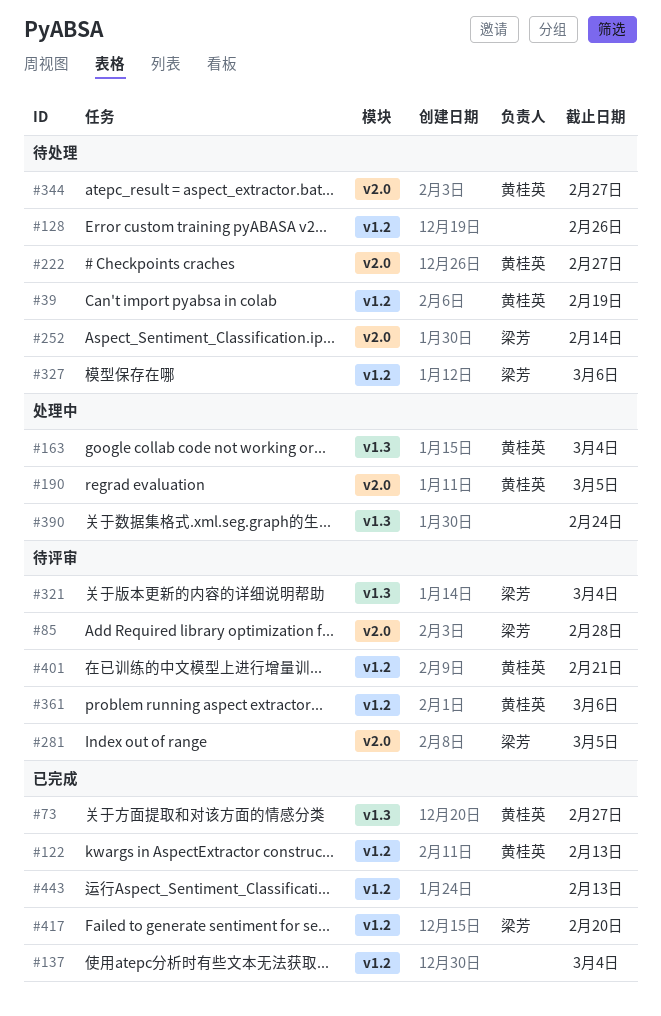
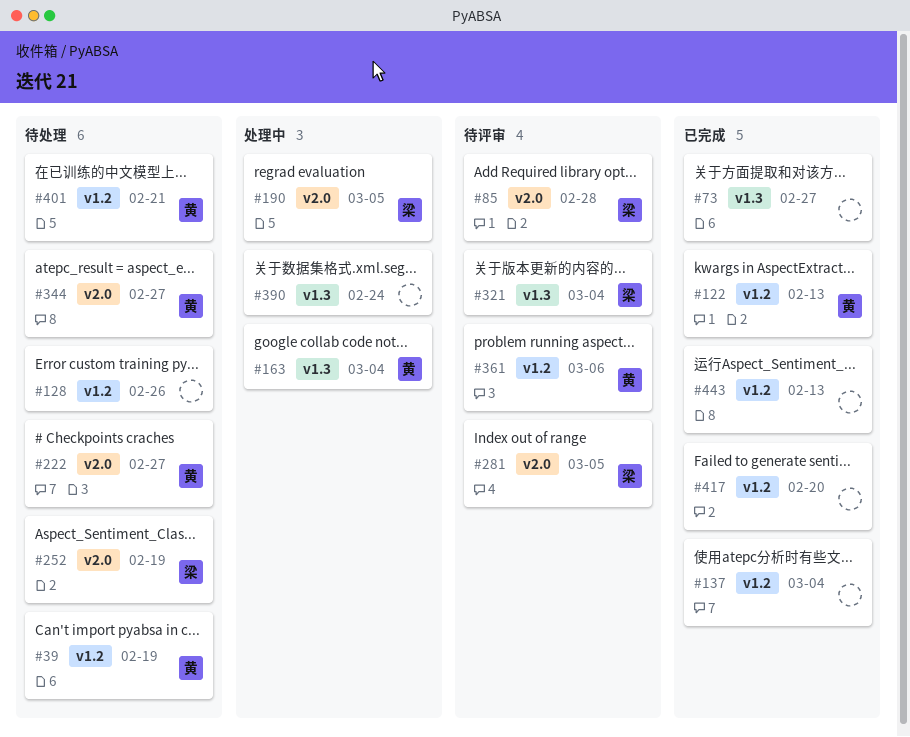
#73, owner: 黄桂英 -> none
#190, owner: 黄桂英 -> 梁芳
#252, due: Feb 14 -> Feb 19
#327: present -> none
#401, status: 待评审 -> 待处理
#417, owner: 梁芳 -> none

